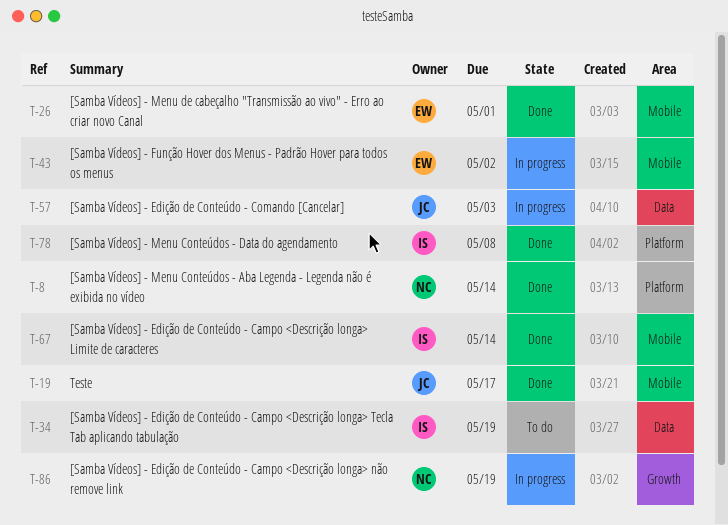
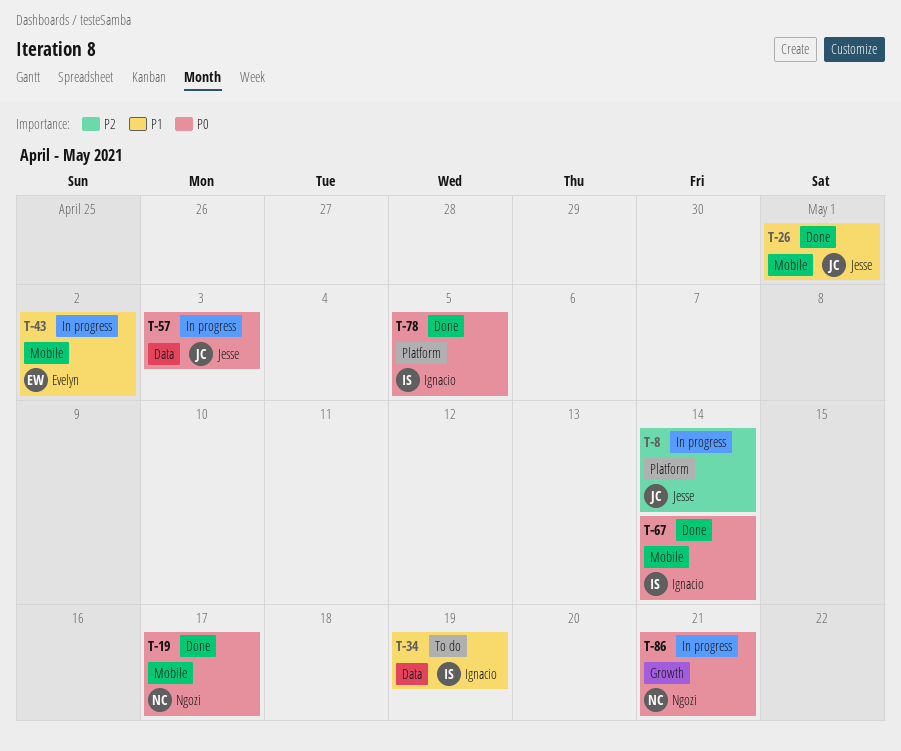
T-8, status: Done -> In progress
T-8, owner: Ngozi -> Jesse
T-19, owner: Jesse -> Ngozi
T-26, owner: Evelyn -> Jesse
T-78, due: May 8 -> May 5
T-86, due: May 19 -> May 21

